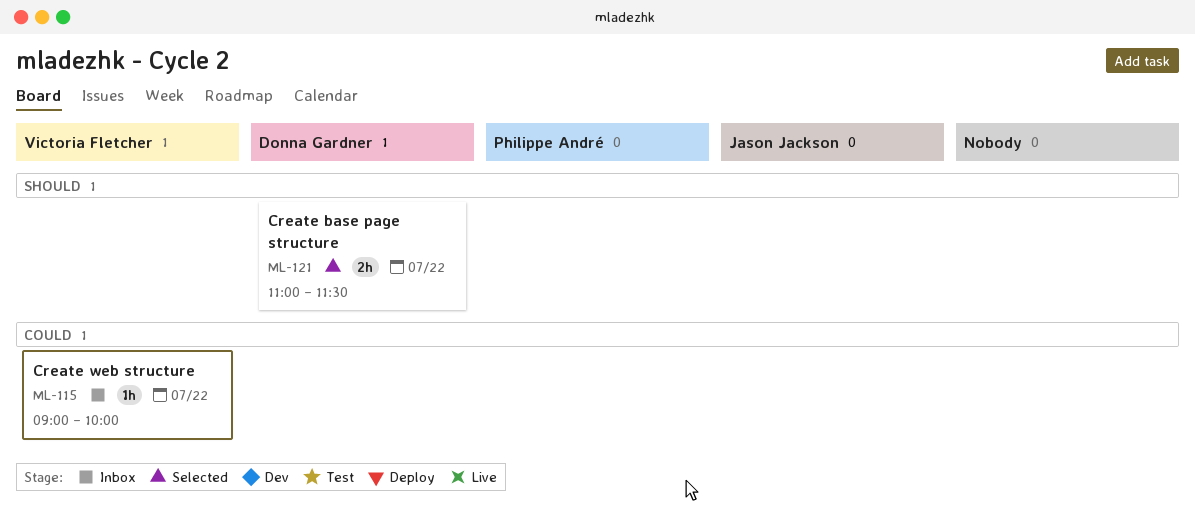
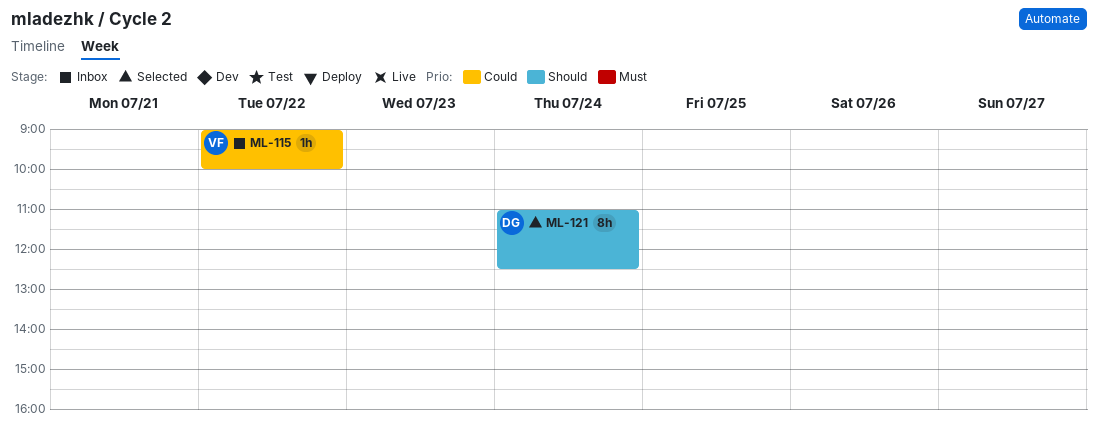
ML-121, estimate: 2h -> 8h
ML-121, day: Jul 22 -> Jul 24
ML-121, ends: 11:30 -> 12:30

